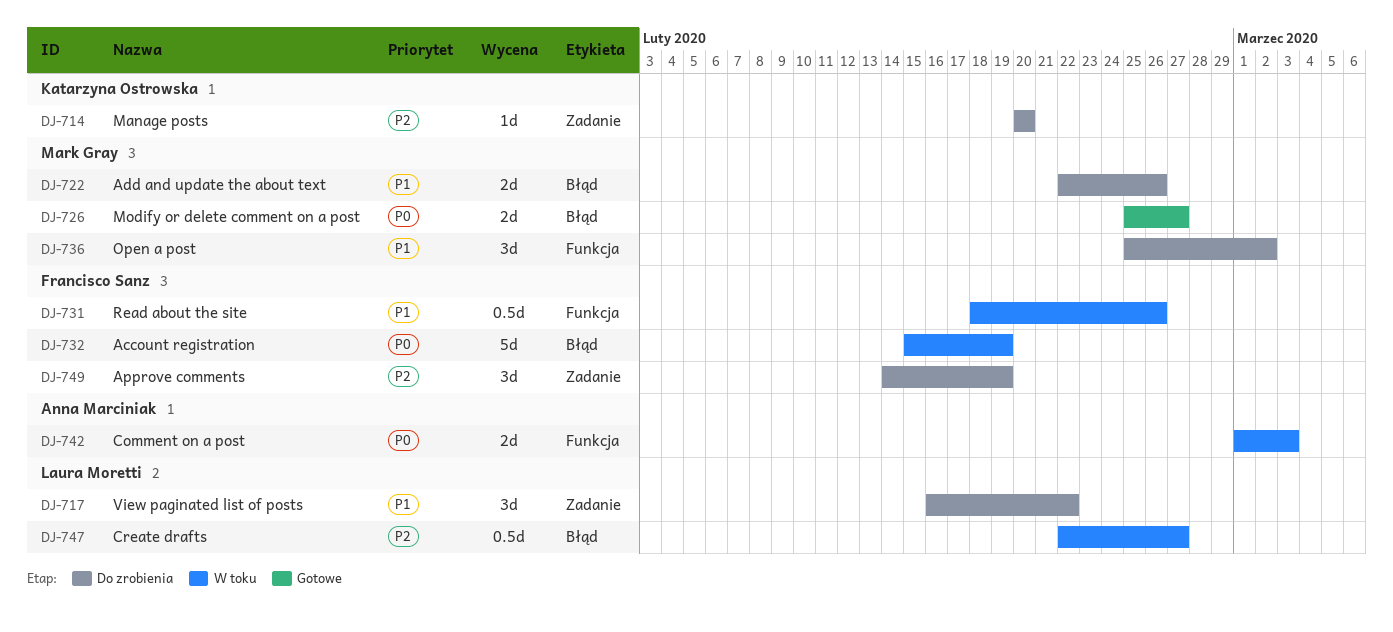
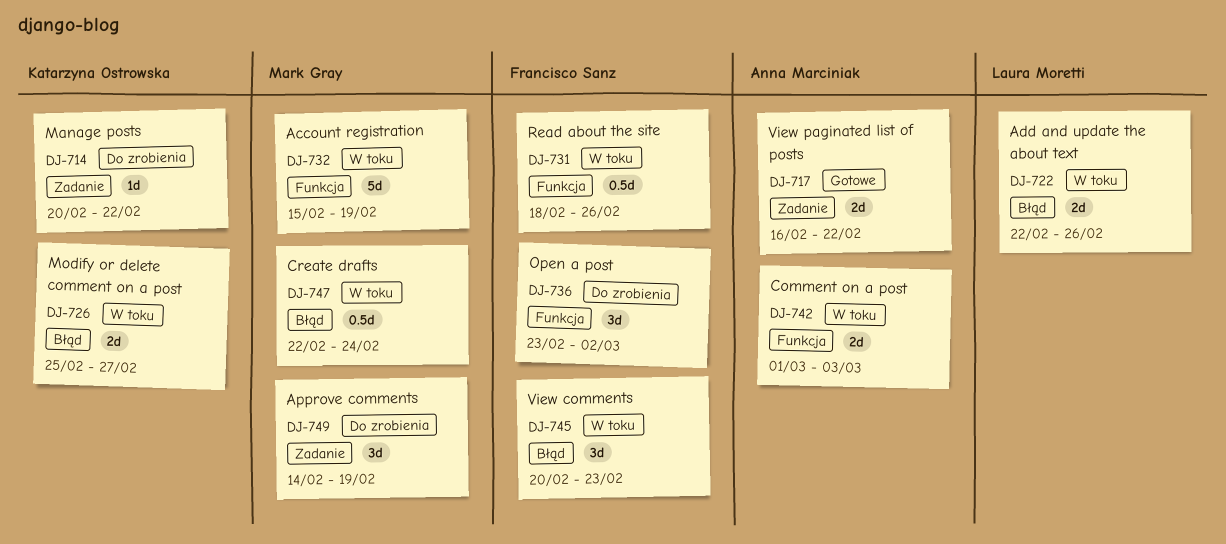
DJ-714, due: Feb 20 -> Feb 22
DJ-717, status: Do zrobienia -> Gotowe
DJ-717, owner: Laura Moretti -> Anna Marciniak
DJ-717, estimate: 3d -> 2d
DJ-722, status: Do zrobienia -> W toku
DJ-722, owner: Mark Gray -> Laura Moretti
DJ-726, status: Gotowe -> W toku
DJ-726, owner: Mark Gray -> Katarzyna Ostrowska
DJ-732, owner: Francisco Sanz -> Mark Gray
DJ-732, label: Błąd -> Funkcja
DJ-736, owner: Mark Gray -> Francisco Sanz
DJ-736, start: Feb 25 -> Feb 23
DJ-745: none -> present
DJ-747, owner: Laura Moretti -> Mark Gray
DJ-747, due: Feb 27 -> Feb 24
DJ-749, owner: Francisco Sanz -> Mark Gray

